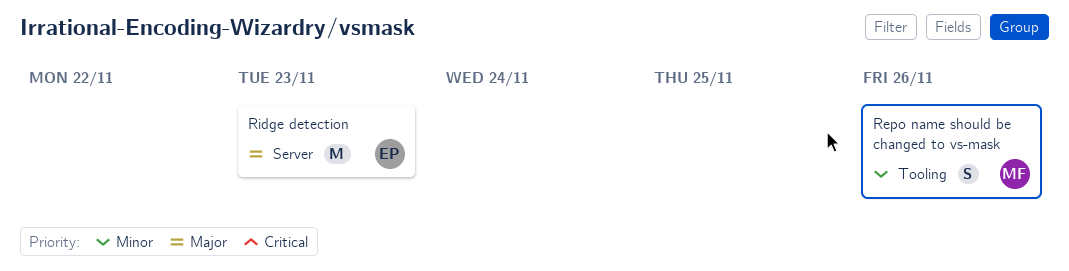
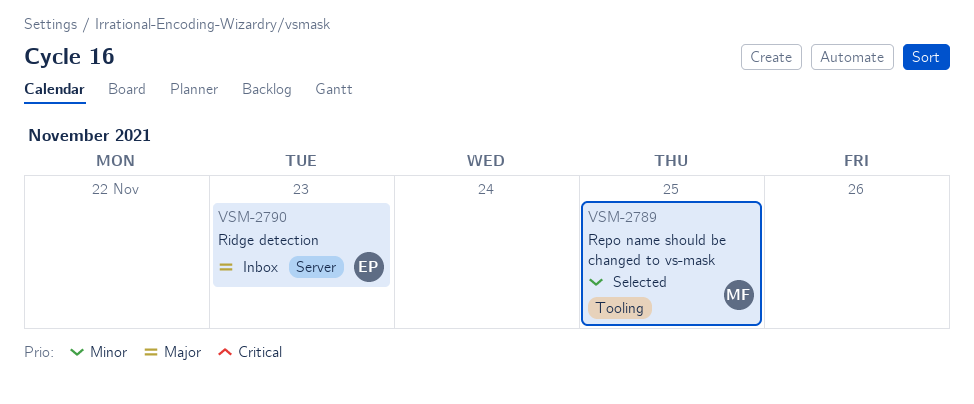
Repo name should be changed to vs-mask, due: Nov 26 -> Nov 25

